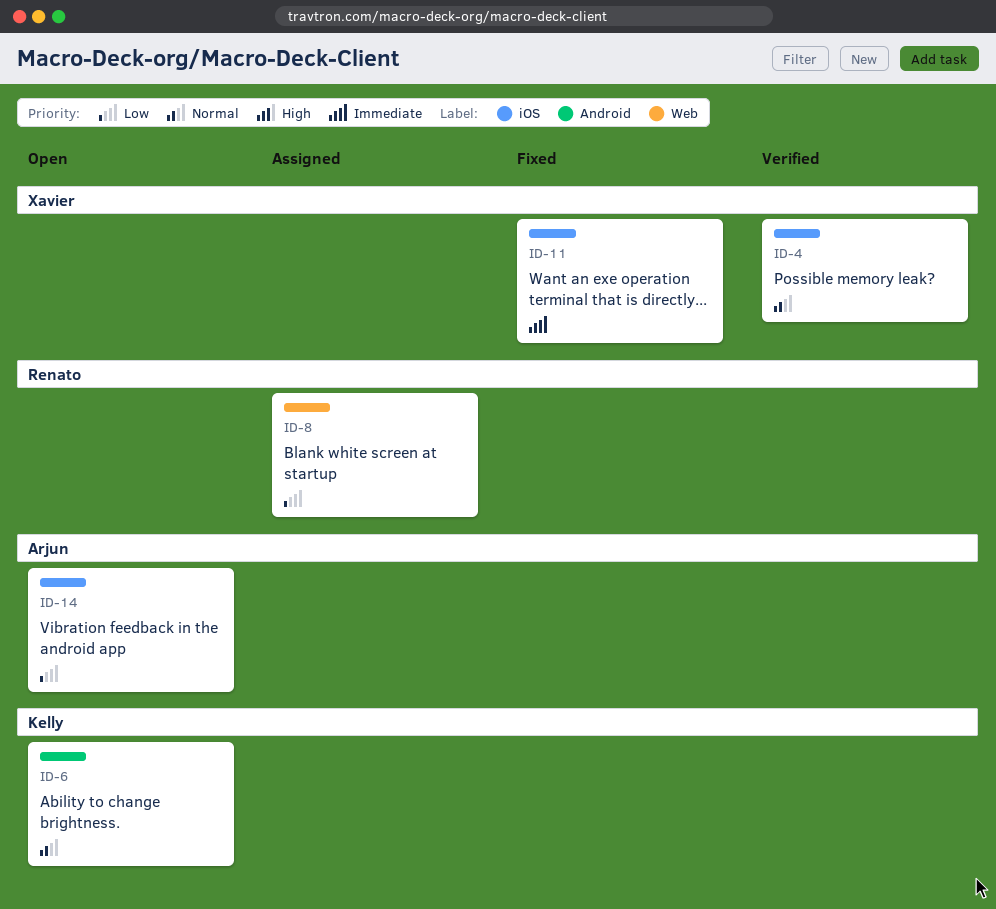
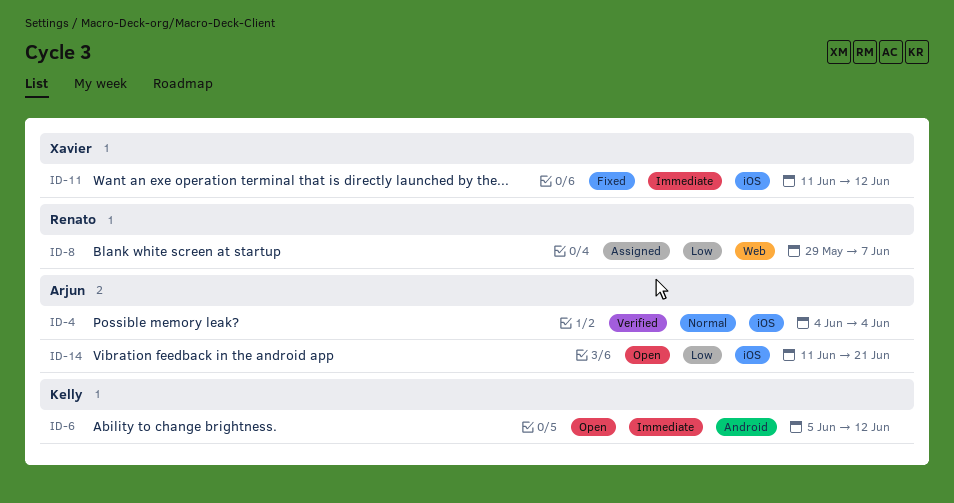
ID-4, owner: Xavier -> Arjun
ID-6, priority: Normal -> Immediate

